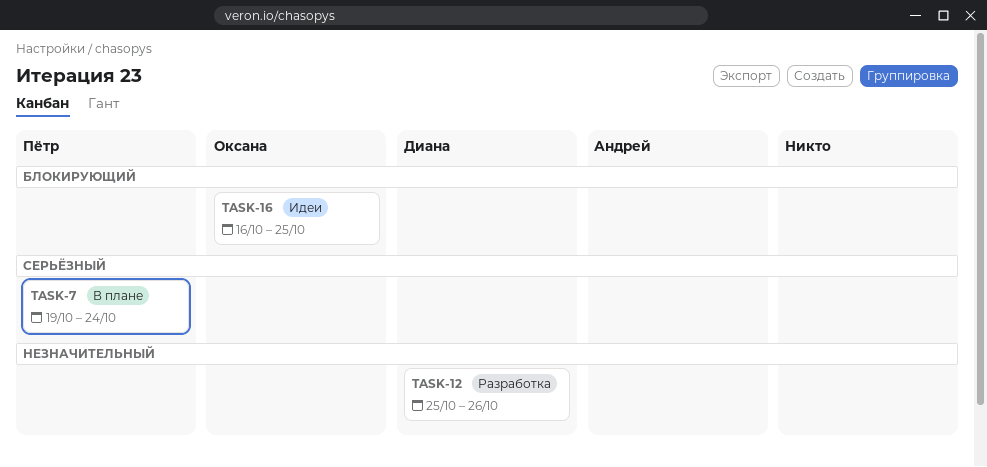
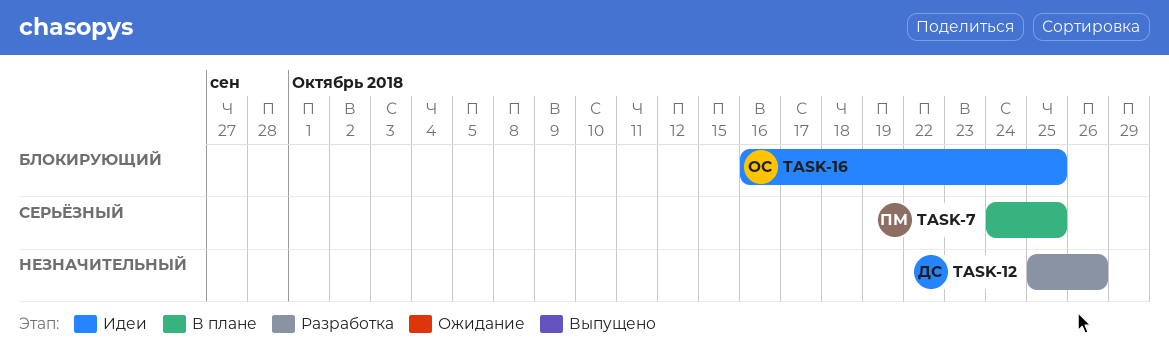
TASK-7, start: Oct 19 -> Oct 24
TASK-7, due: Oct 24 -> Oct 25

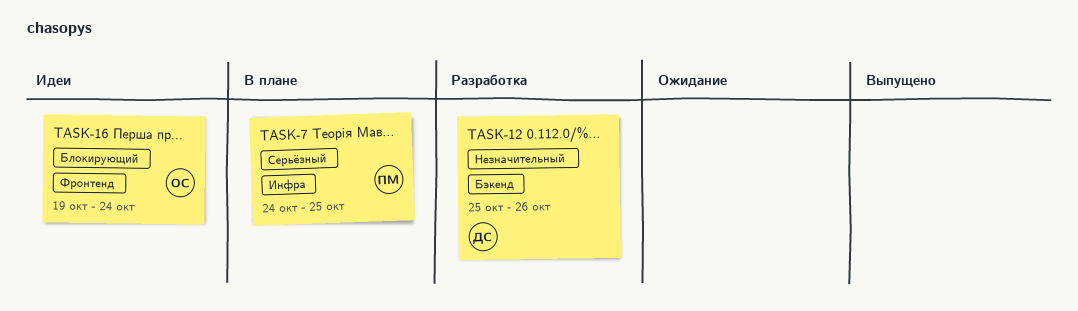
TASK-16, start: Oct 16 -> Oct 19
TASK-16, due: Oct 25 -> Oct 24

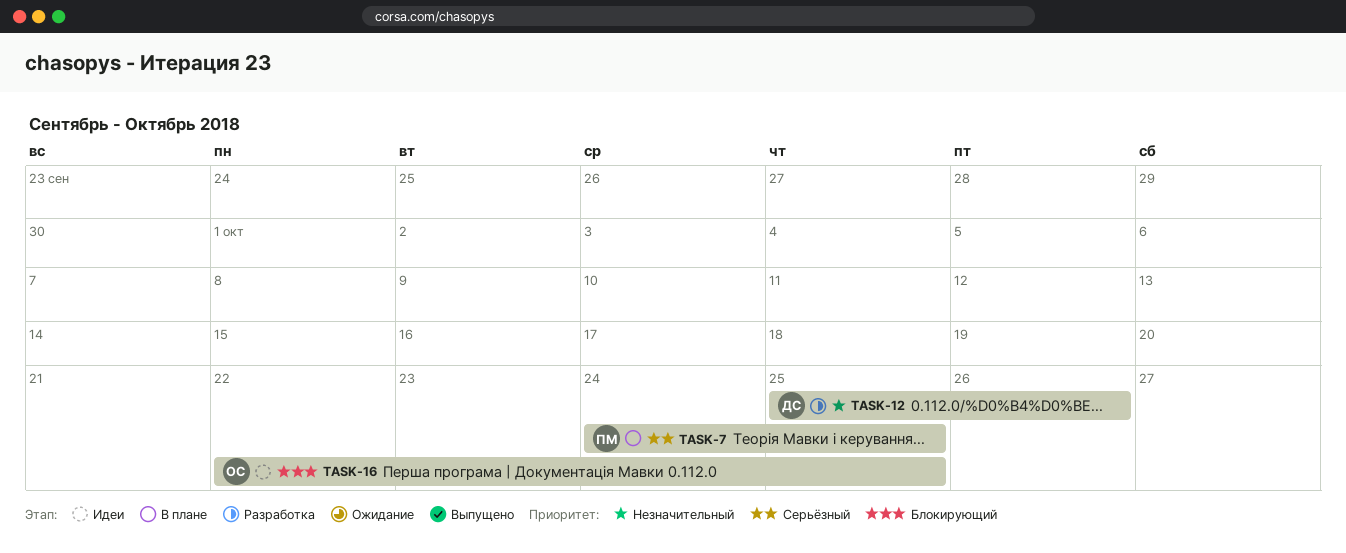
TASK-16, start: Oct 19 -> Oct 22
TASK-16, due: Oct 24 -> Oct 25

